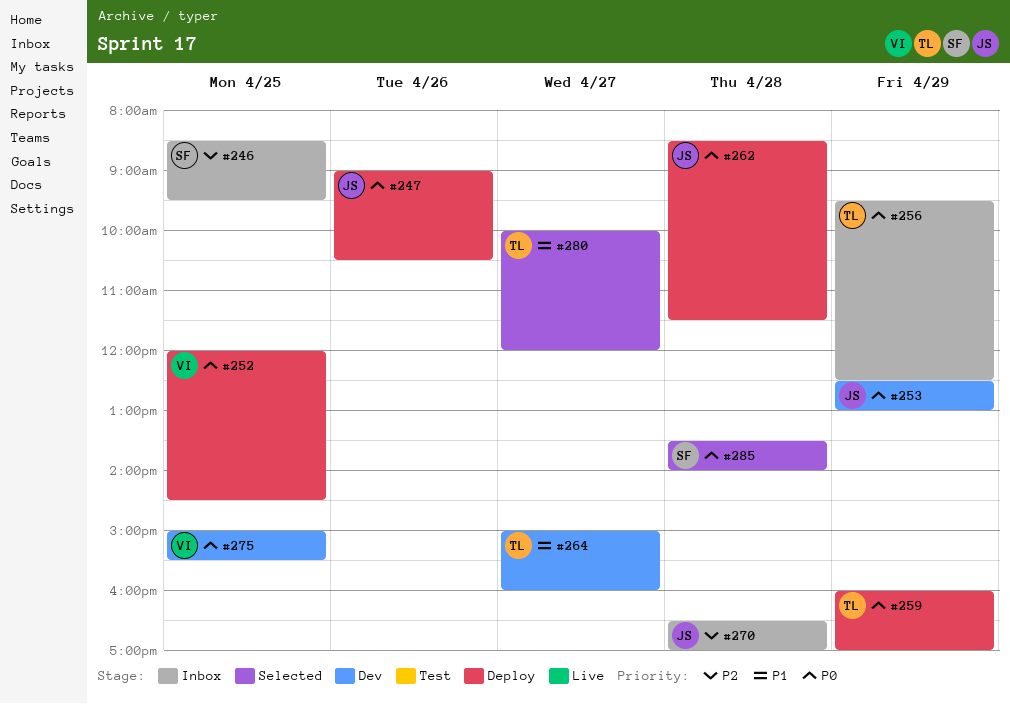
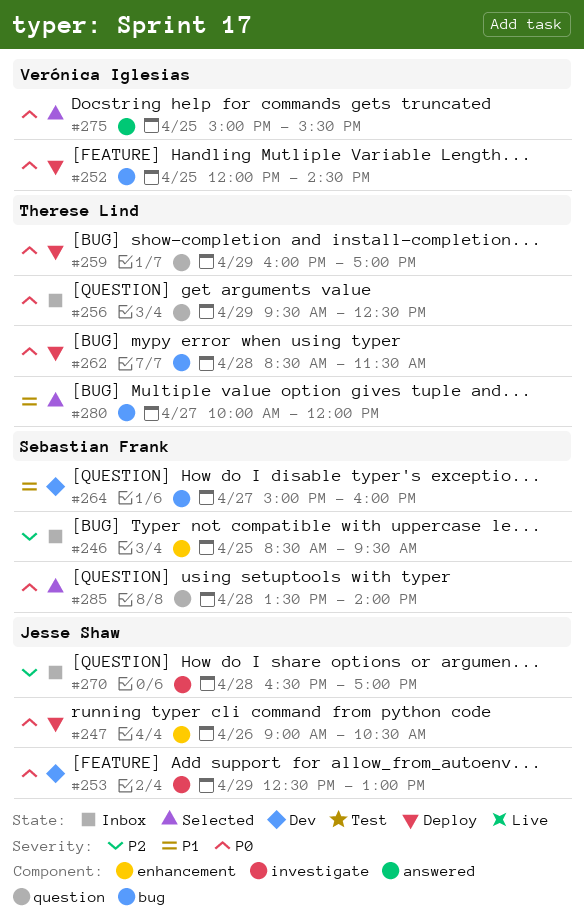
#262, owner: Jesse Shaw -> Therese Lind
#264, owner: Therese Lind -> Sebastian Frank
#275, status: Dev -> Selected

